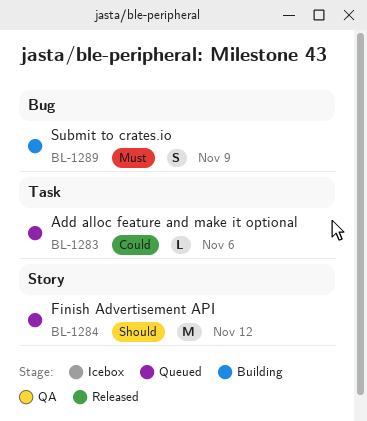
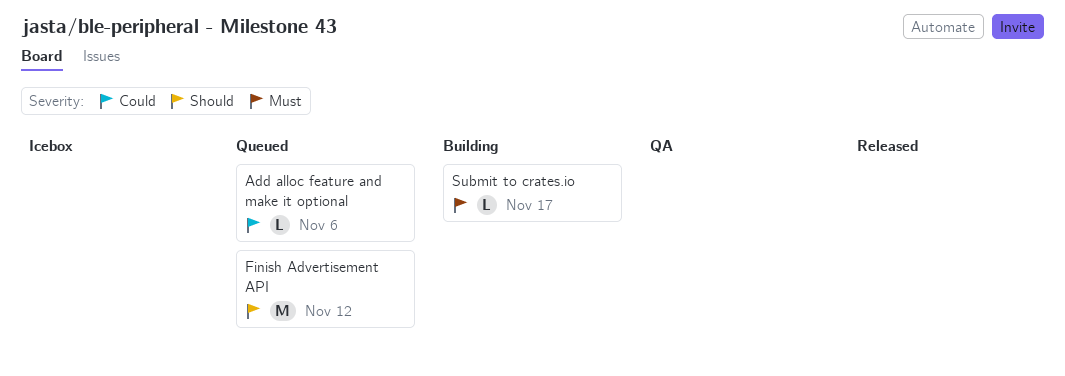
Submit to crates.io, estimate: S -> L
Submit to crates.io, due: Nov 9 -> Nov 17

